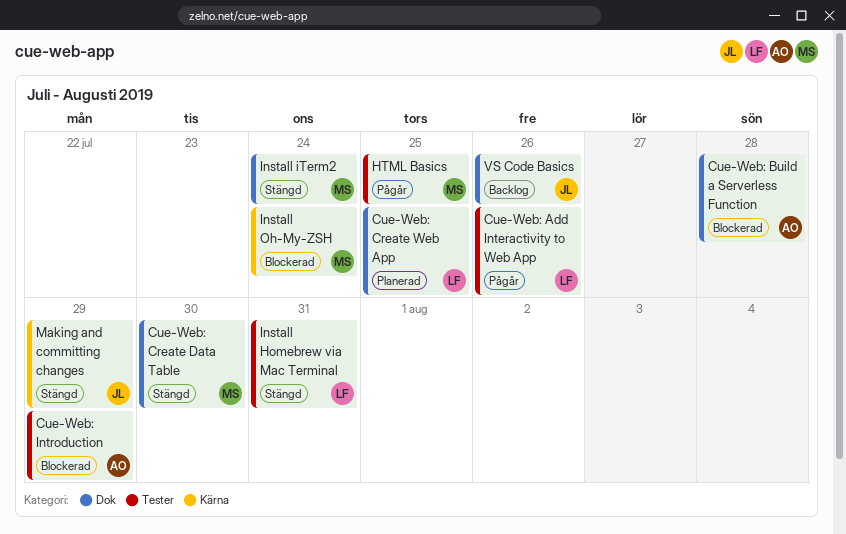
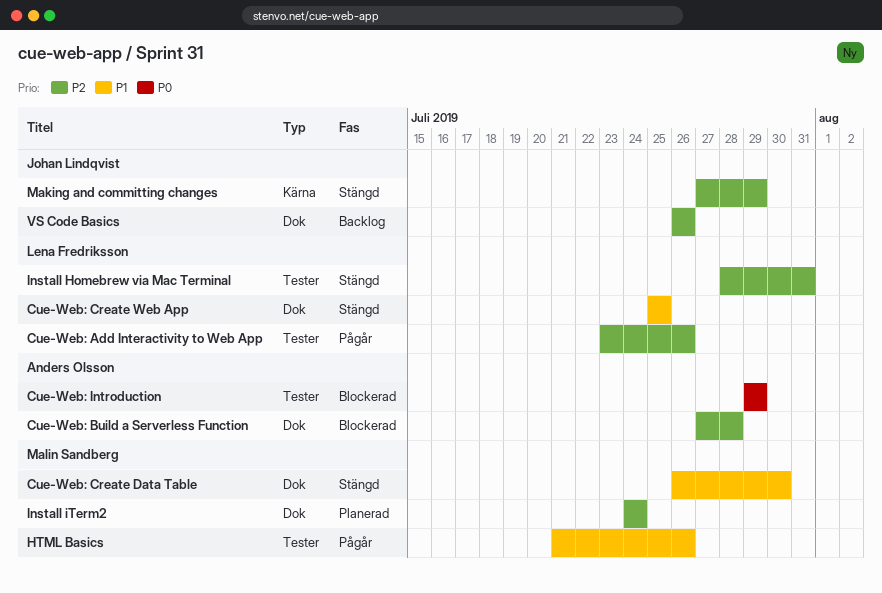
Cue-Web: Create Web App, status: Planerad -> Stängd
HTML Basics, due: Jul 25 -> Jul 26
Install iTerm2, status: Stängd -> Planerad
Install Oh-My-ZSH: present -> none

